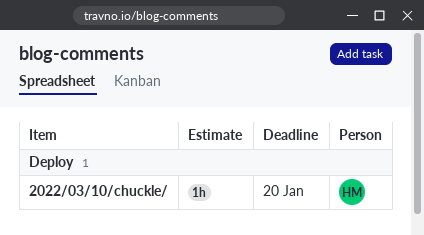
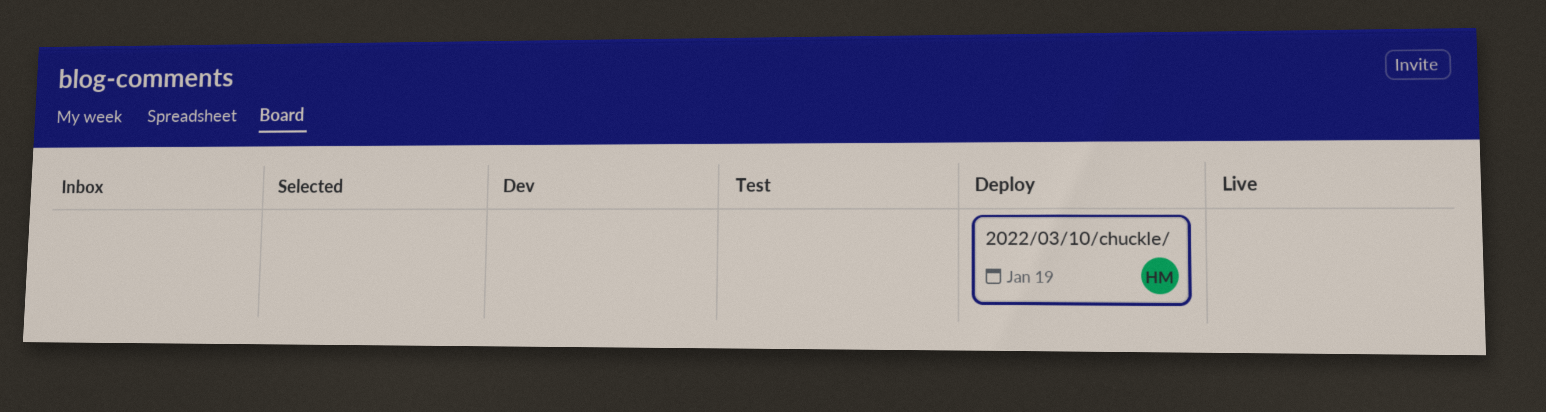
2022/03/10/chuckle/, due: Jan 20 -> Jan 19

